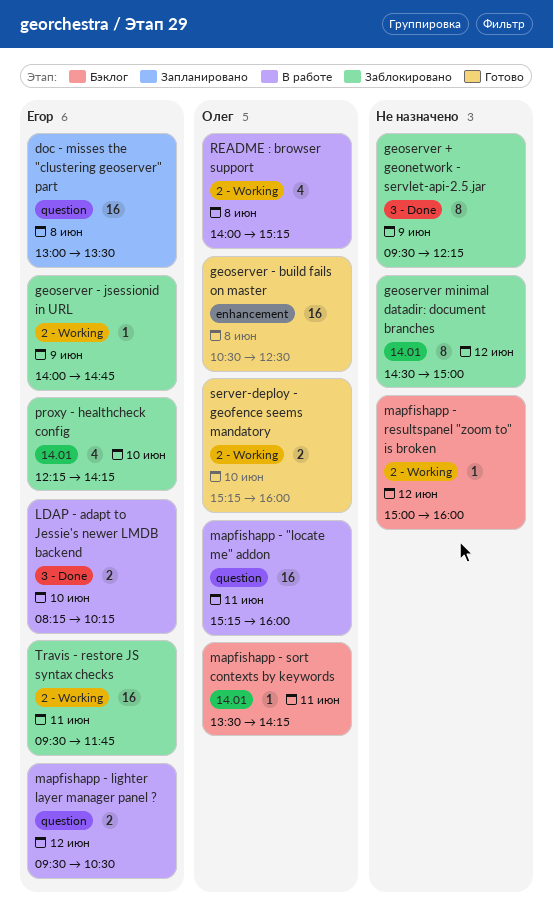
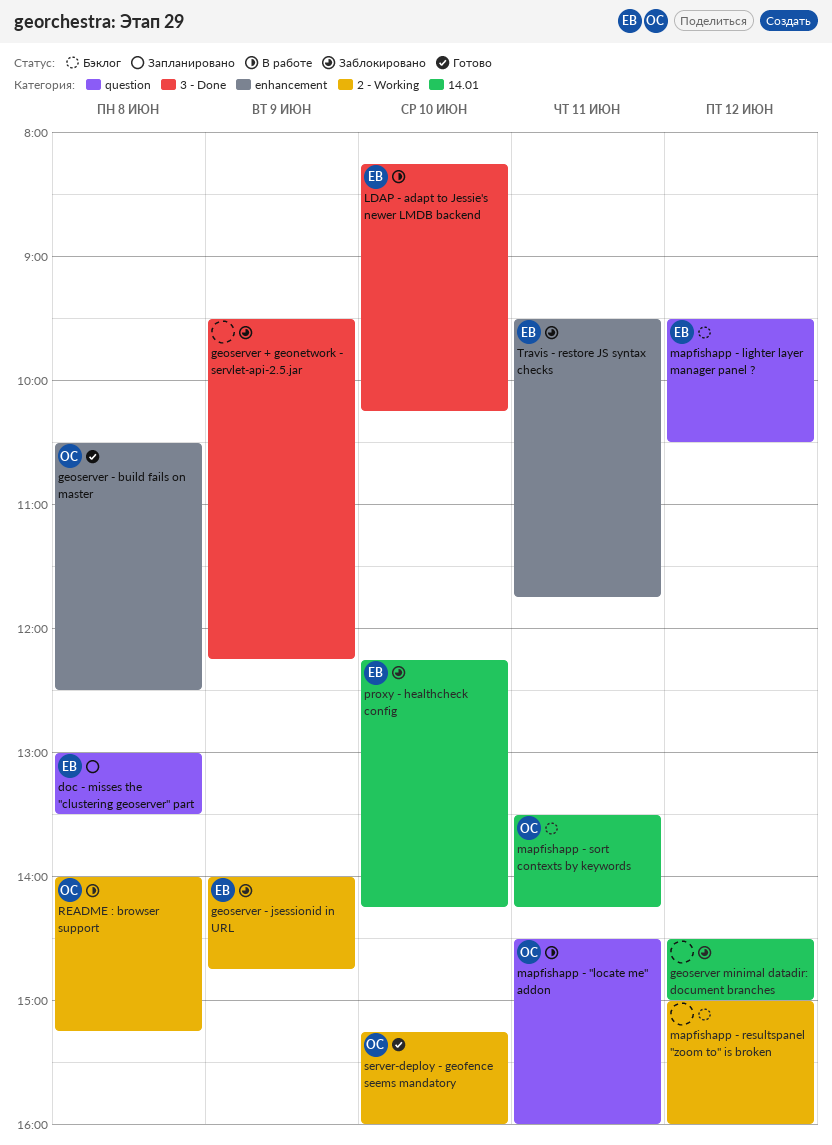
mapfishapp - "locate me" addon, begins: 15:15 -> 14:30
mapfishapp - lighter layer manager panel ?, status: В работе -> Бэклог
Travis - restore JS syntax checks, label: 2 - Working -> enhancement

